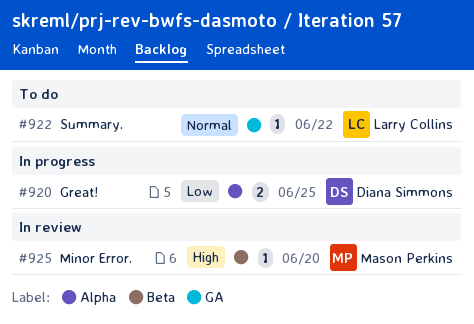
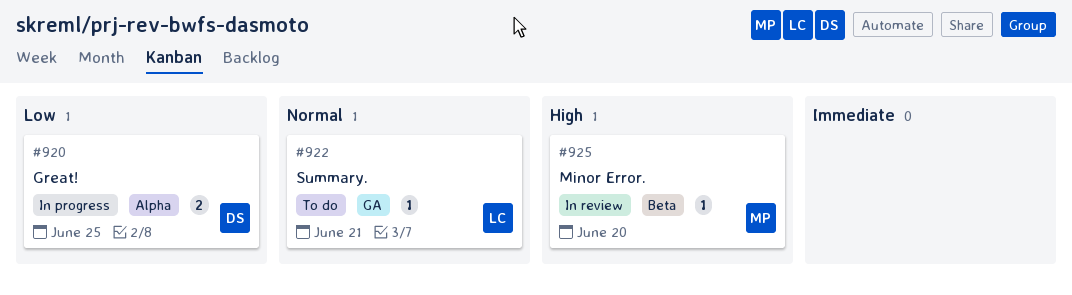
#922, due: Jun 22 -> Jun 21

